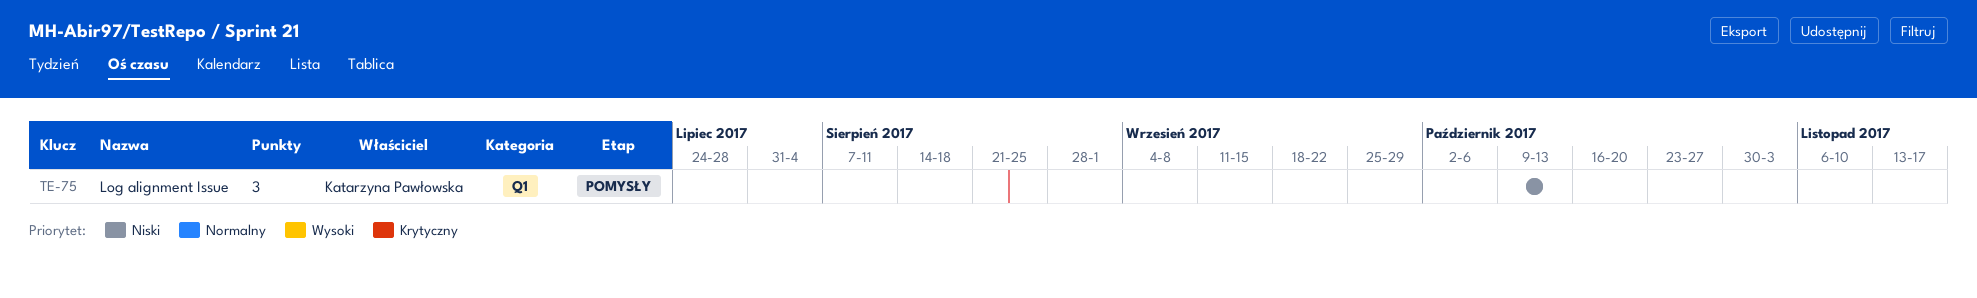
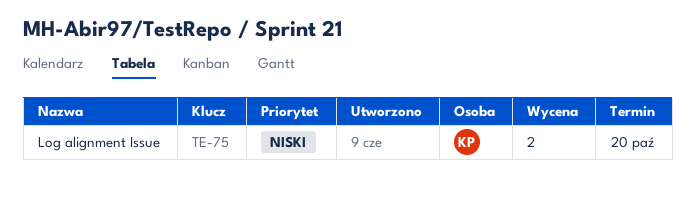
TE-75, estimate: 3 -> 2
TE-75, due: Oct 13 -> Oct 20

